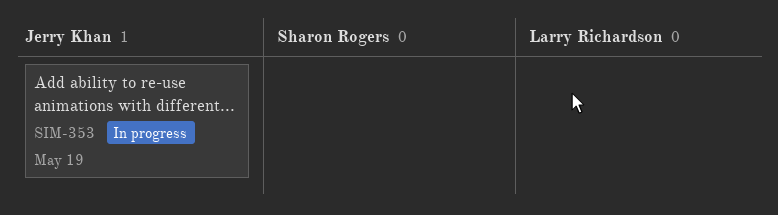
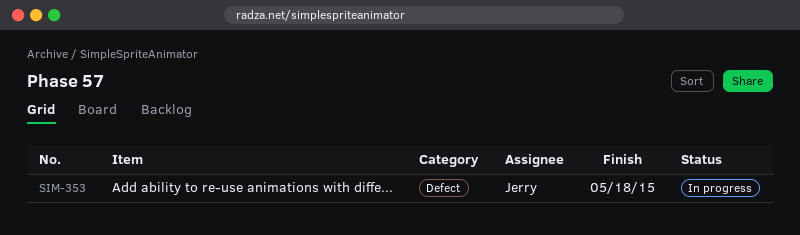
SIM-353, due: May 19 -> May 18

